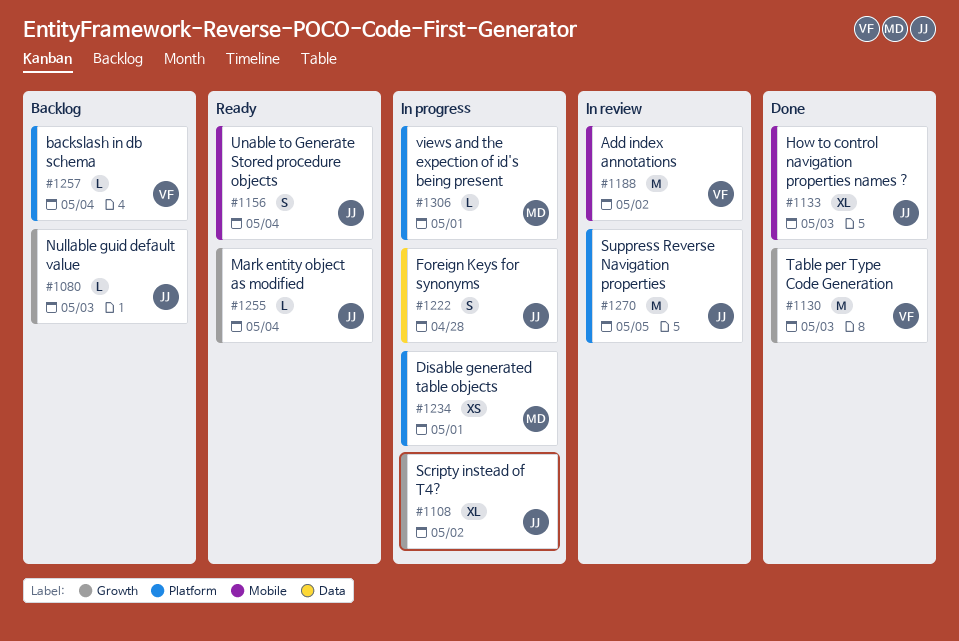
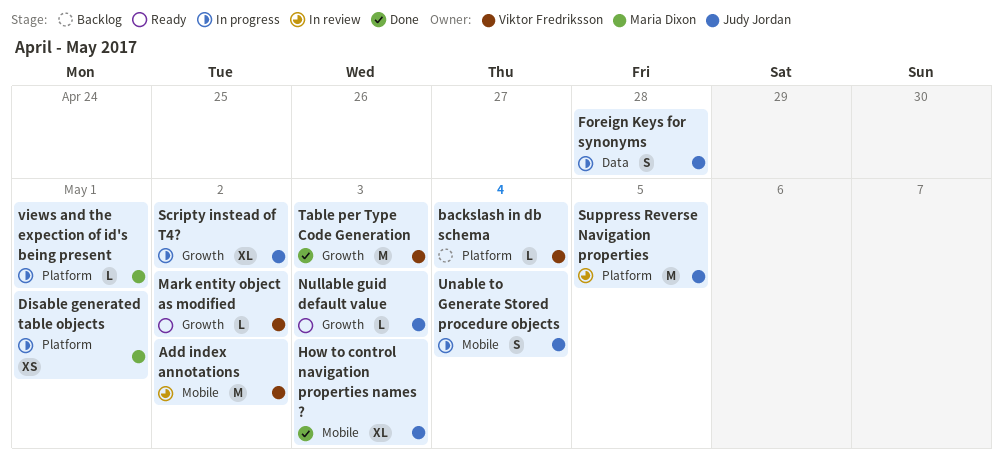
Mark entity object as modified, owner: Judy Jordan -> Viktor Fredriksson
Mark entity object as modified, due: May 4 -> May 2
Nullable guid default value, status: Backlog -> Ready
Unable to Generate Stored procedure objects, status: Ready -> In progress

